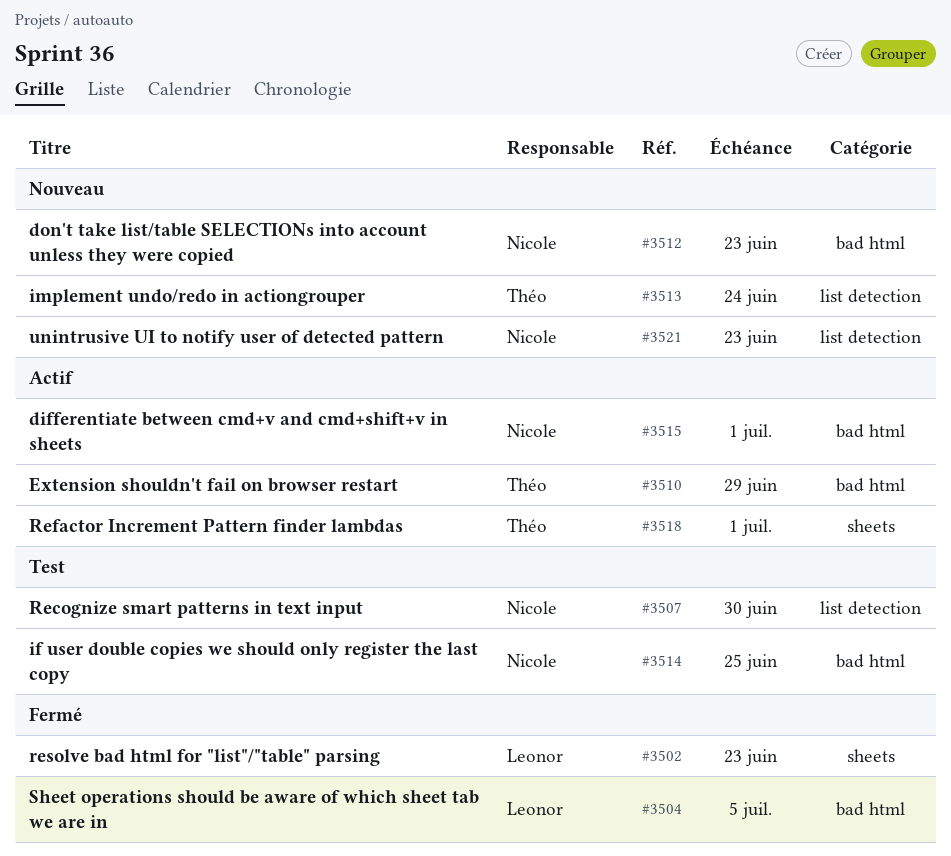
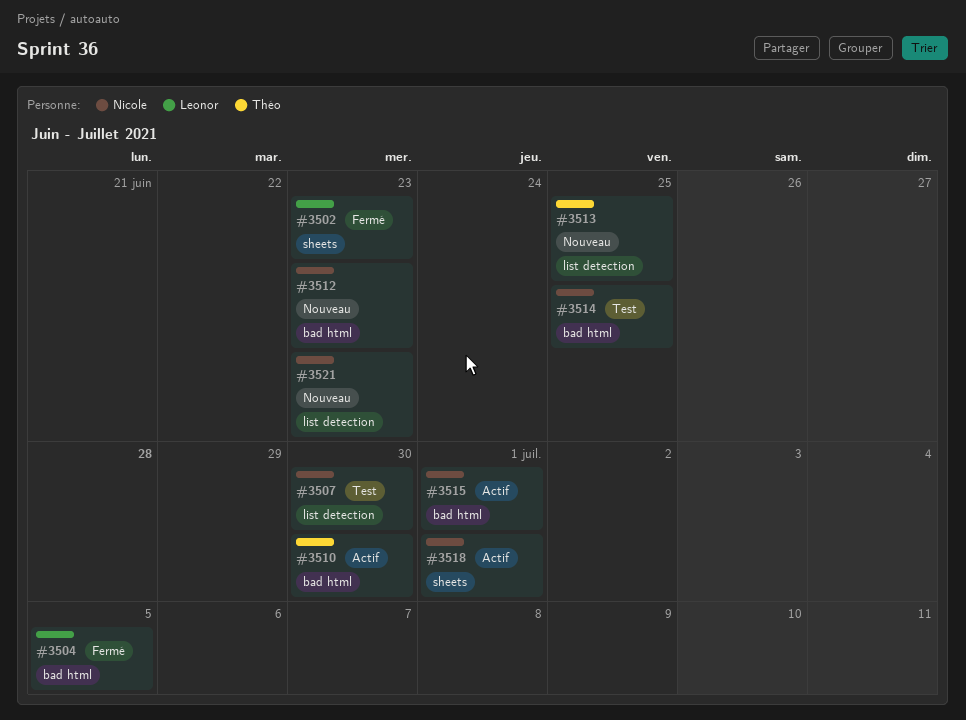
#3510, due: Jun 29 -> Jun 30
#3513, due: Jun 24 -> Jun 25
#3518, owner: Théo -> Nicole

